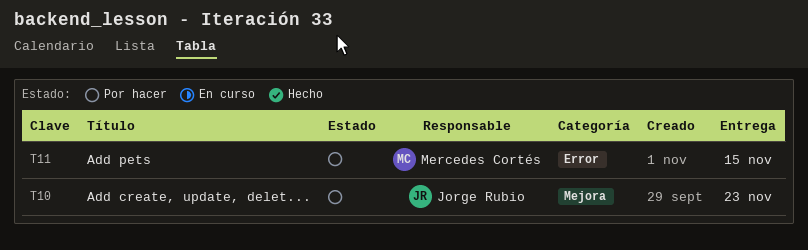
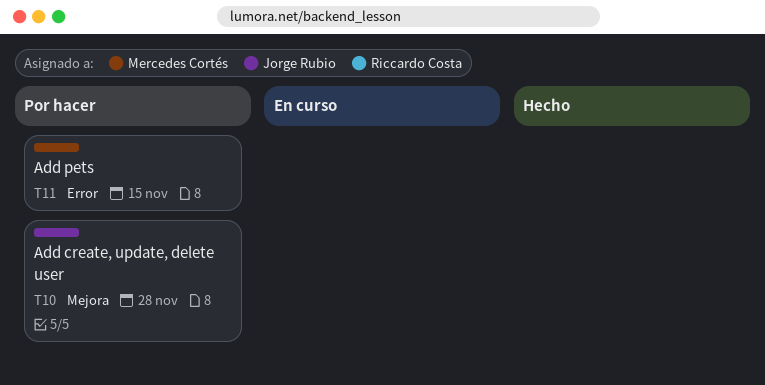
T10, due: Nov 23 -> Nov 28

